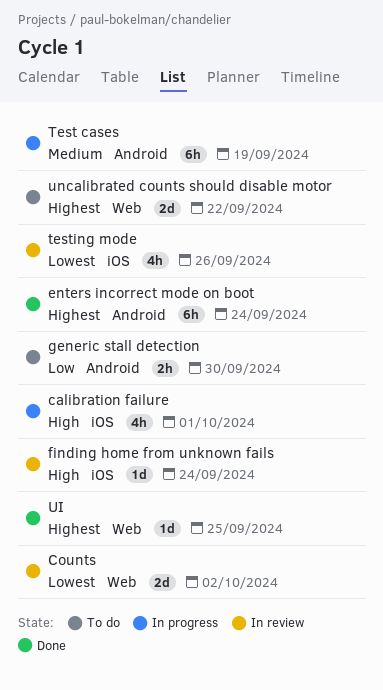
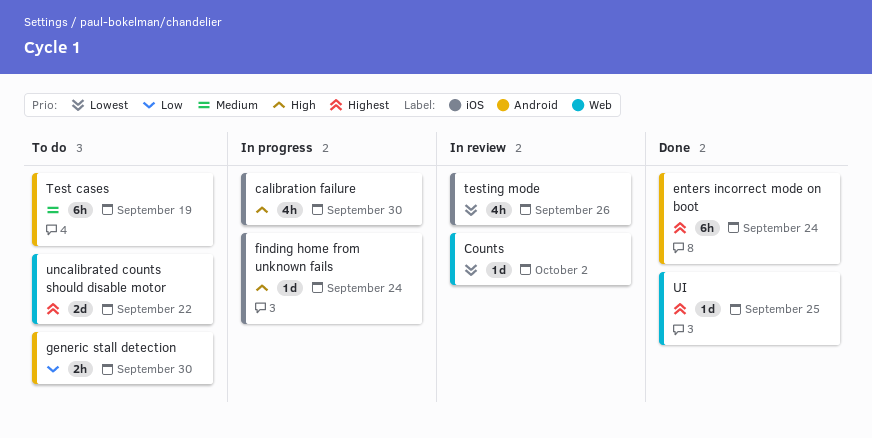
calibration failure, due: Oct 1 -> Sep 30
Counts, estimate: 2d -> 1d
finding home from unknown fails, status: In review -> In progress
Test cases, status: In progress -> To do

